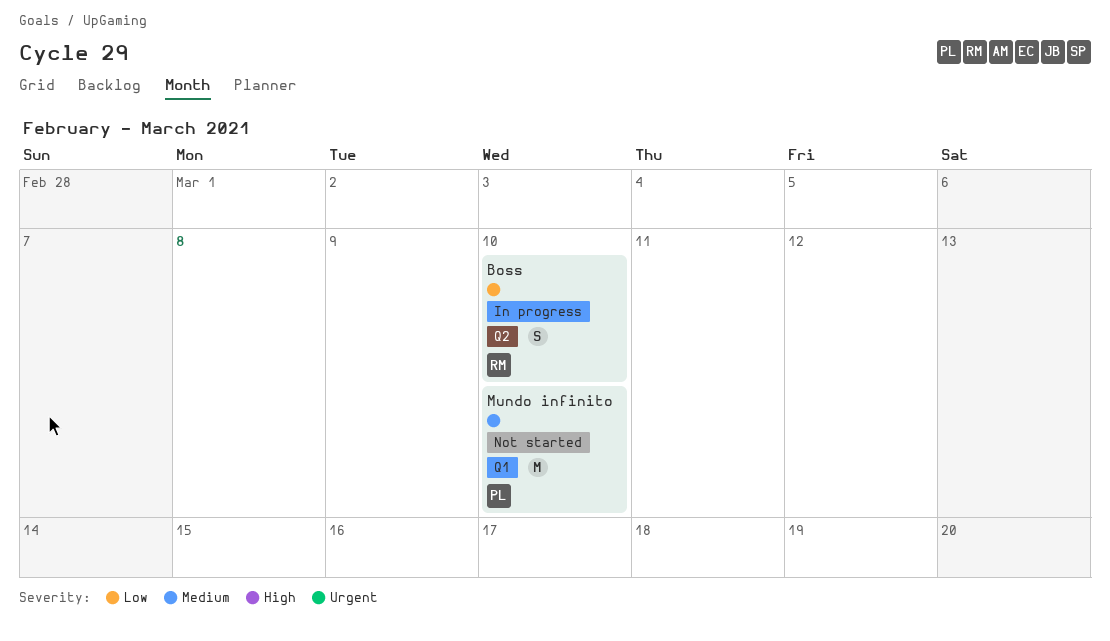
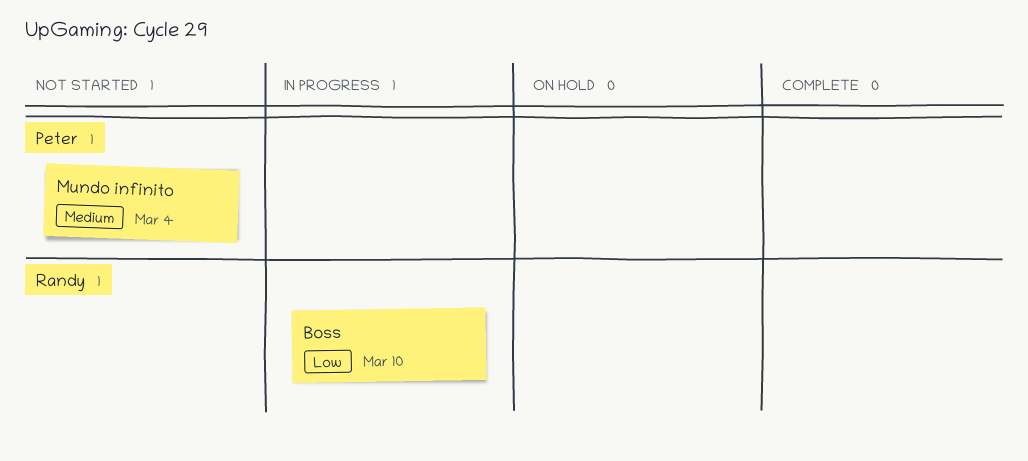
Mundo infinito, due: Mar 10 -> Mar 4

